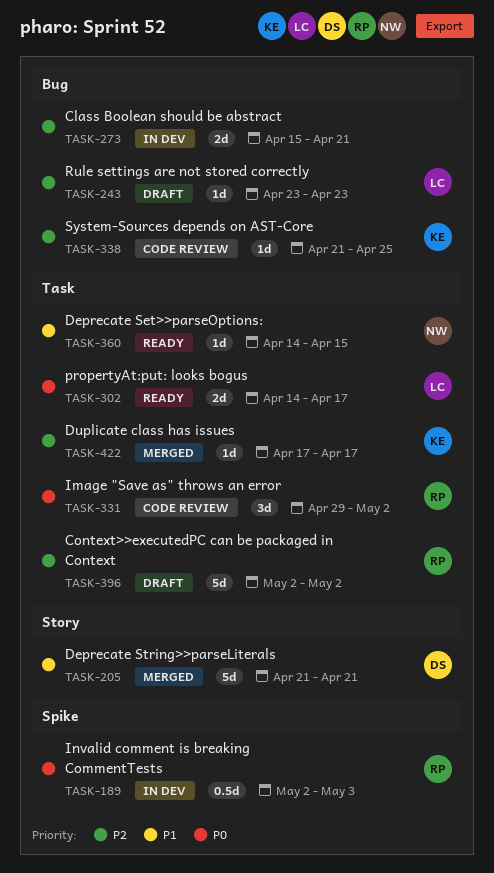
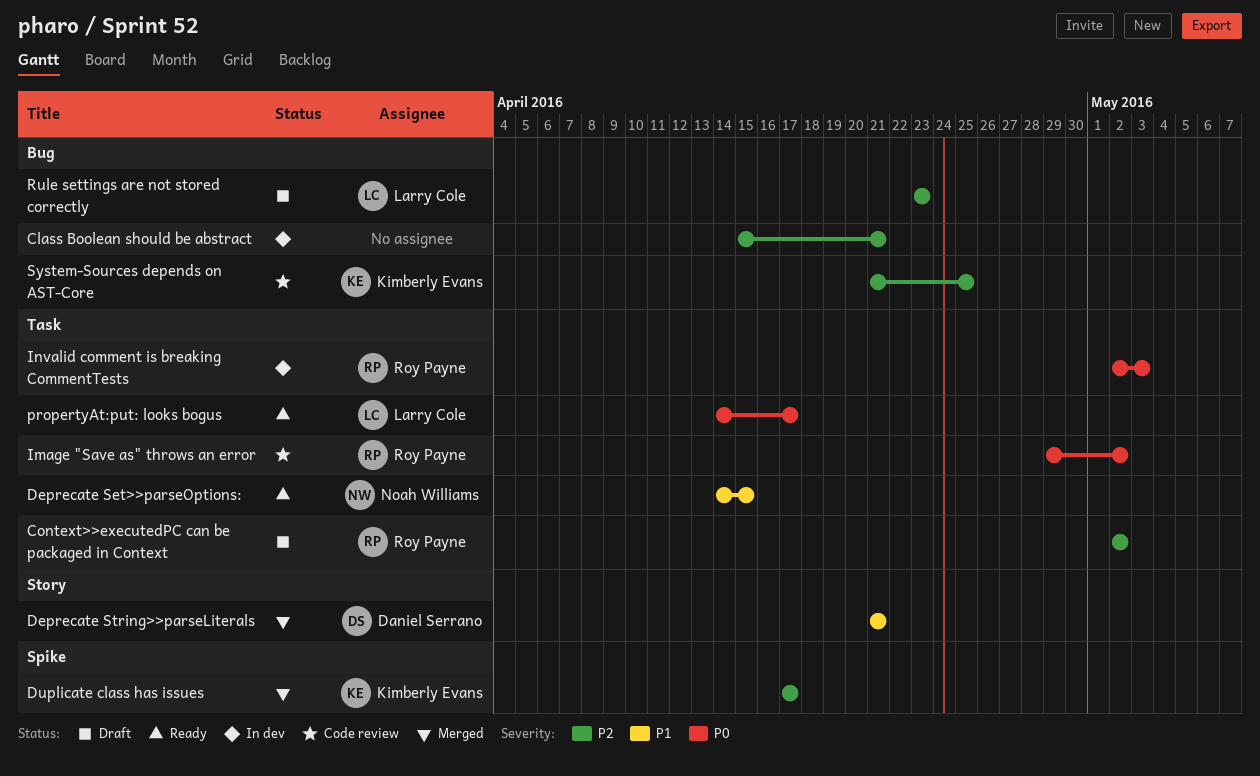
Duplicate class has issues, label: Task -> Spike
Invalid comment is breaking CommentTests, label: Spike -> Task

